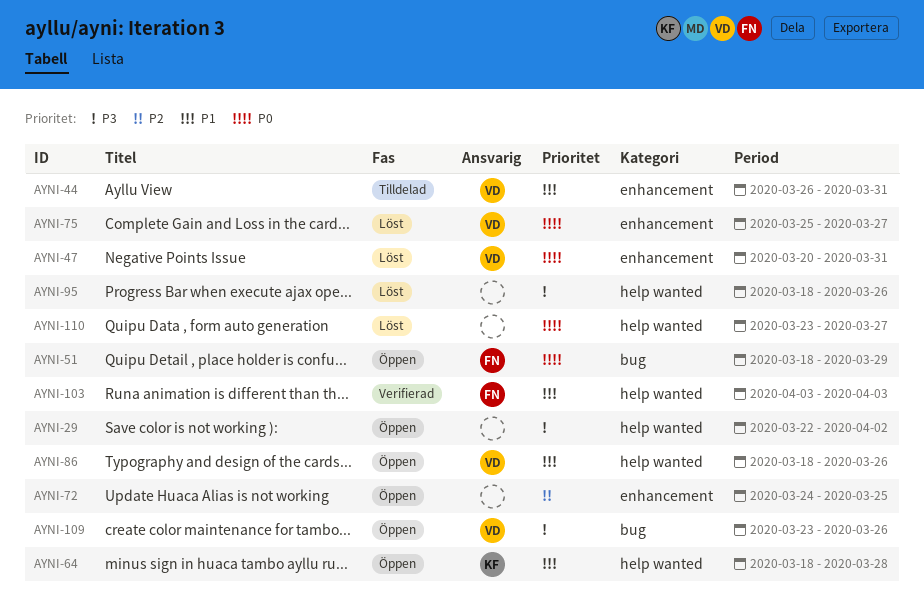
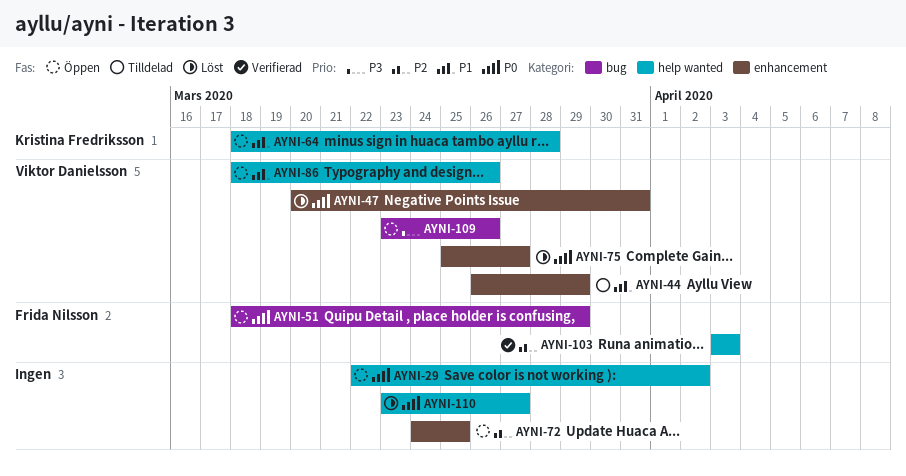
AYNI-29, priority: P3 -> P0
AYNI-44, due: Mar 31 -> Mar 29
AYNI-95: present -> none
AYNI-103, priority: P1 -> P2

